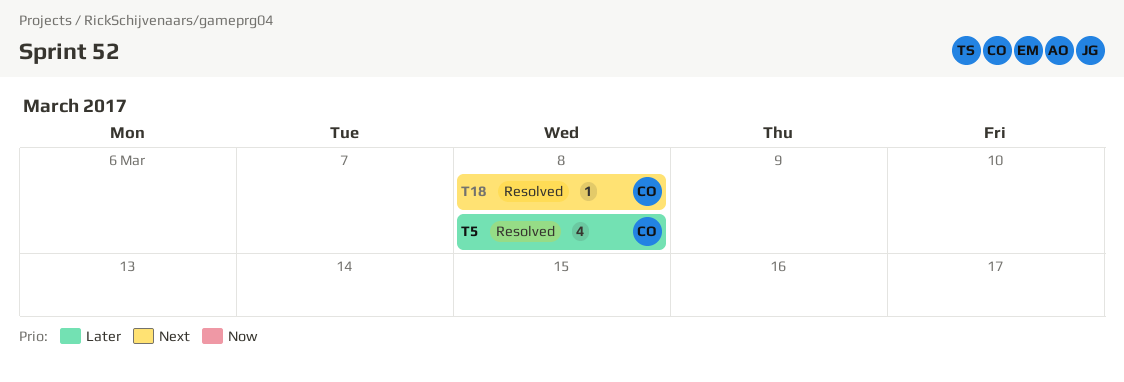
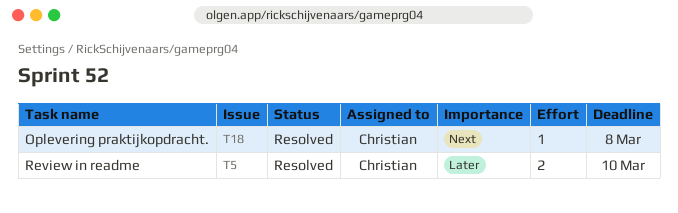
T5, estimate: 4 -> 2
T5, due: Mar 8 -> Mar 10

